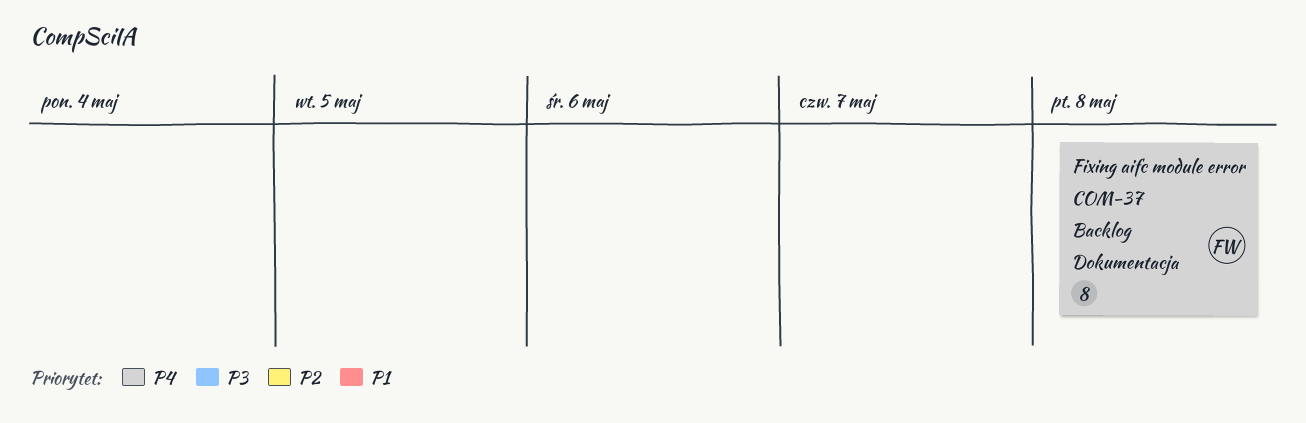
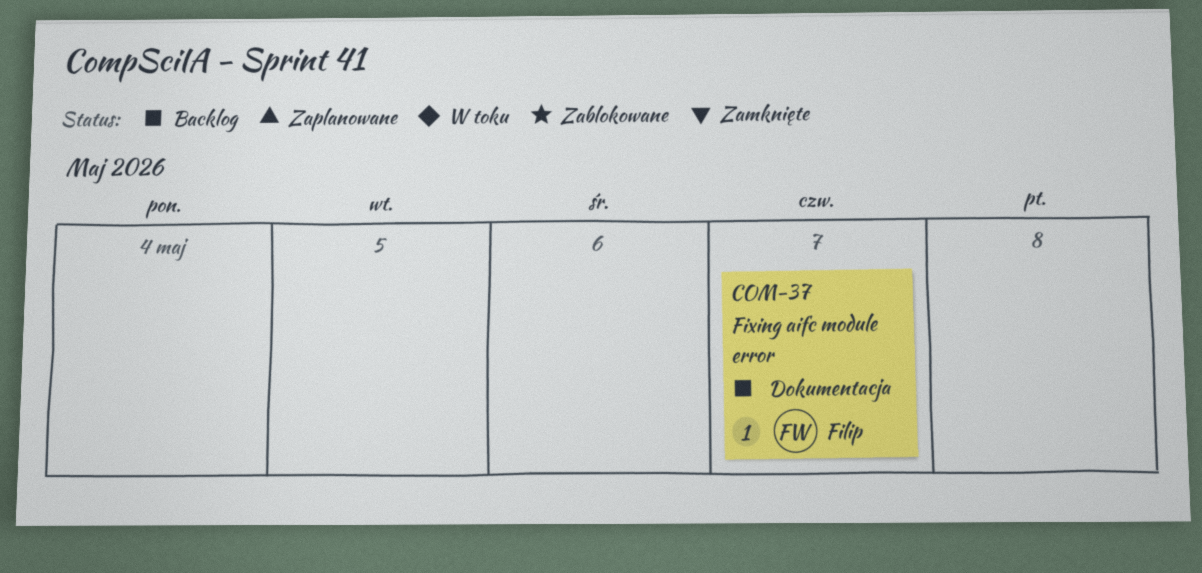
COM-37, estimate: 8 -> 1
COM-37, due: May 8 -> May 7

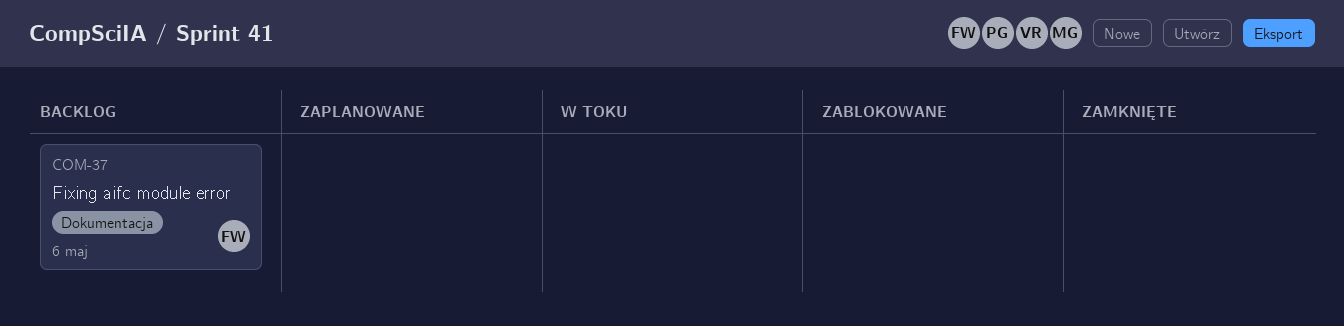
COM-37, due: May 7 -> May 6

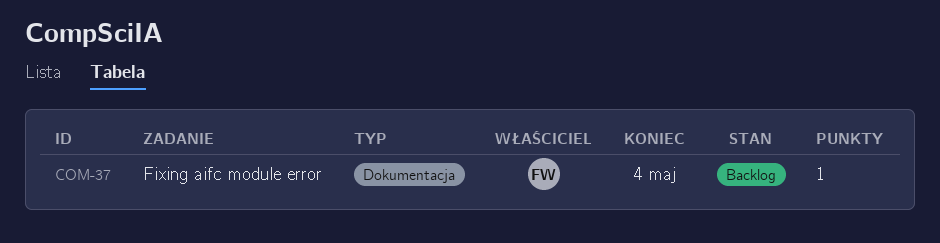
COM-37, due: May 6 -> May 4

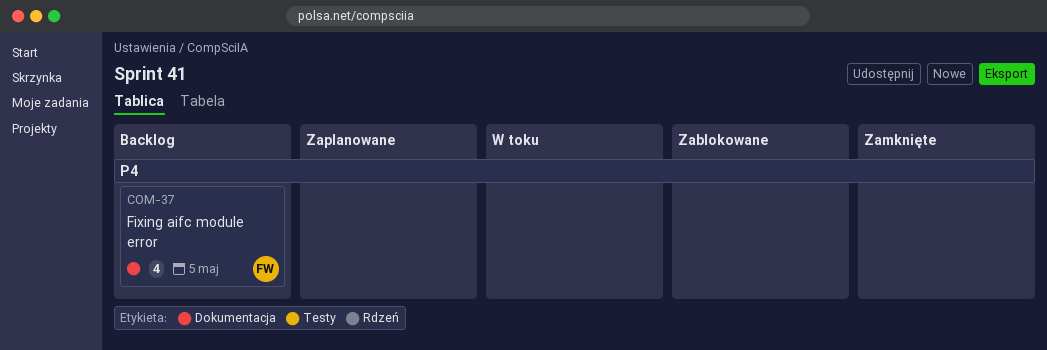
COM-37, estimate: 1 -> 4
COM-37, due: May 4 -> May 5

